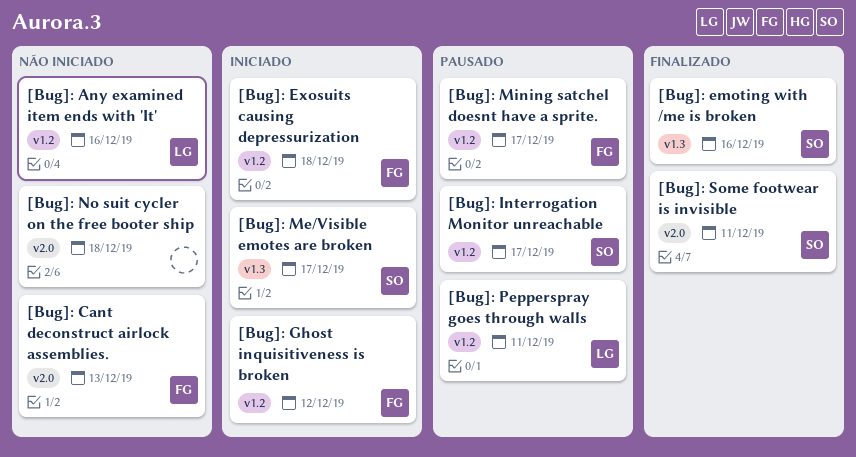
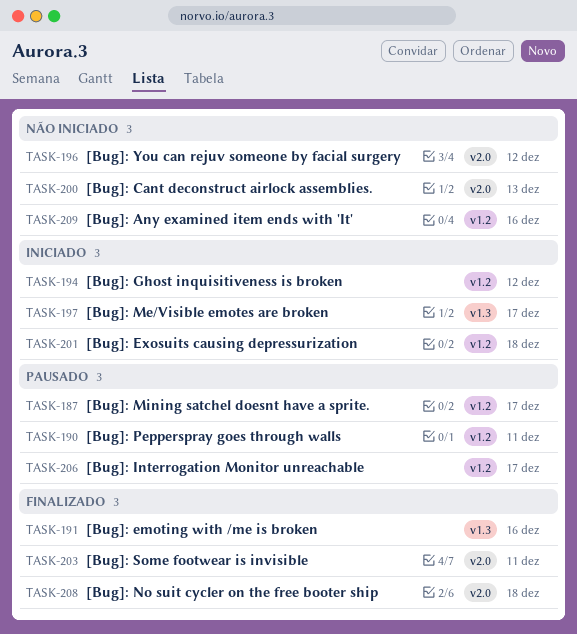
[Bug]: No suit cycler on the free booter ship, status: Não iniciado -> Finalizado
[Bug]: You can rejuv someone by facial surgery: none -> present

